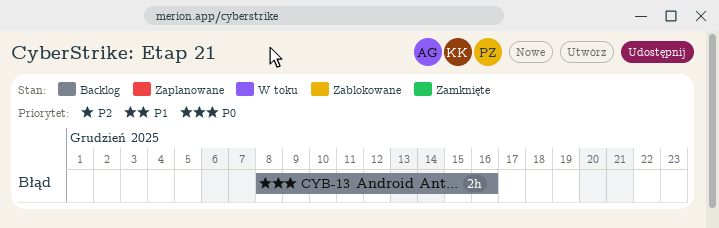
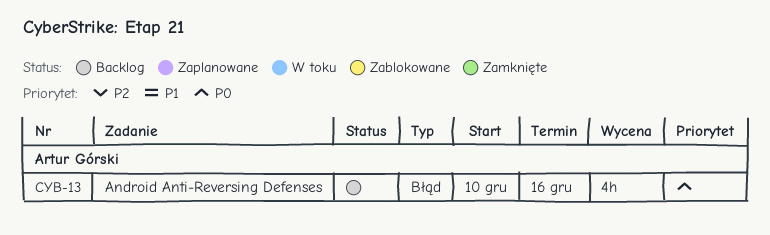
CYB-13, estimate: 2h -> 4h
CYB-13, start: Dec 8 -> Dec 10

